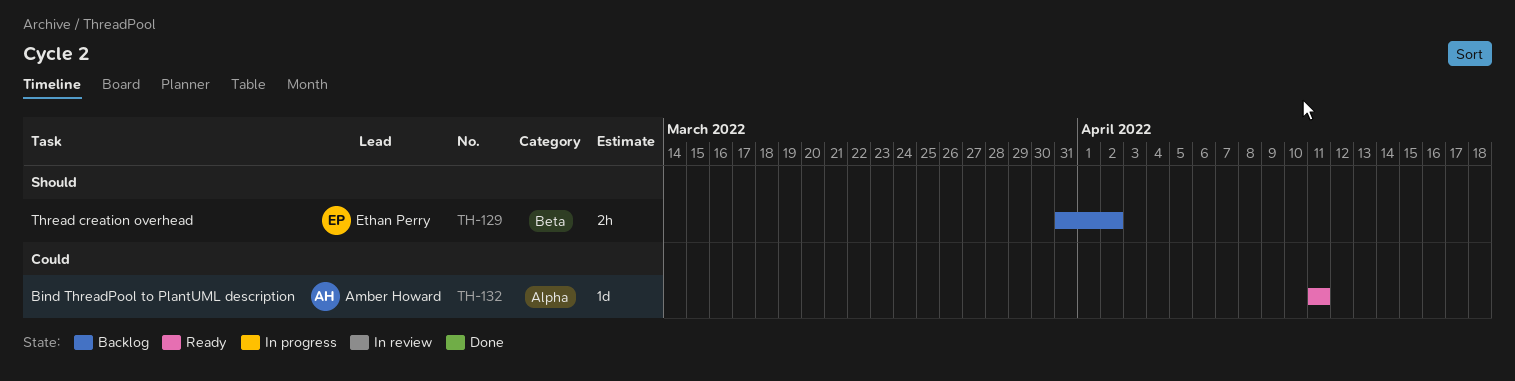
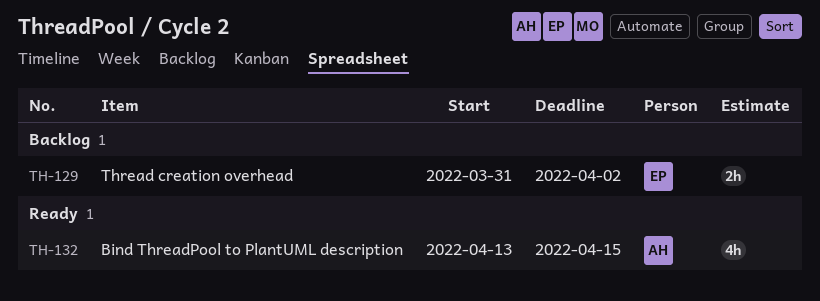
TH-132, estimate: 1d -> 4h
TH-132, start: Apr 11 -> Apr 13
TH-132, due: Apr 11 -> Apr 15

